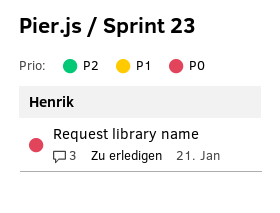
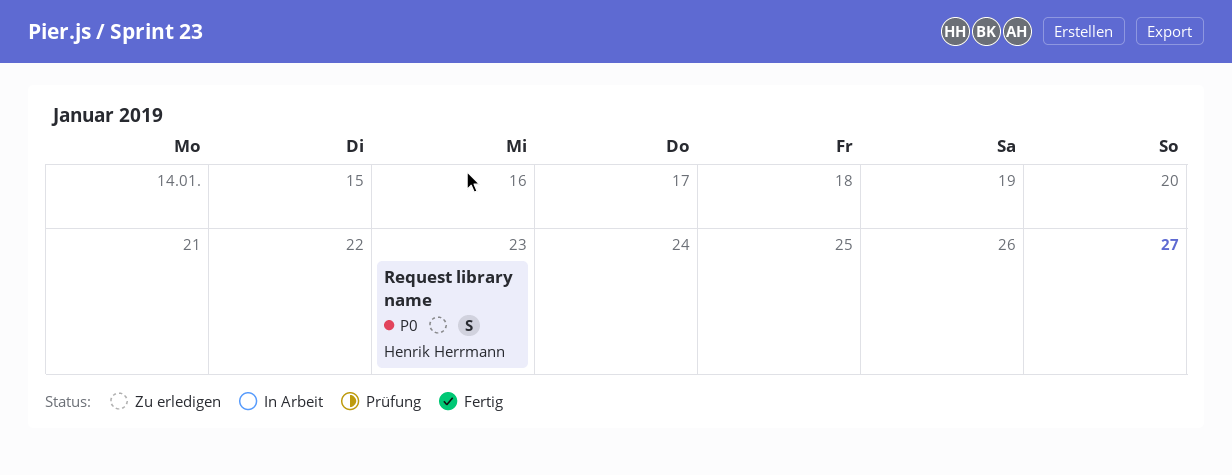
Request library name, due: Jan 21 -> Jan 23

